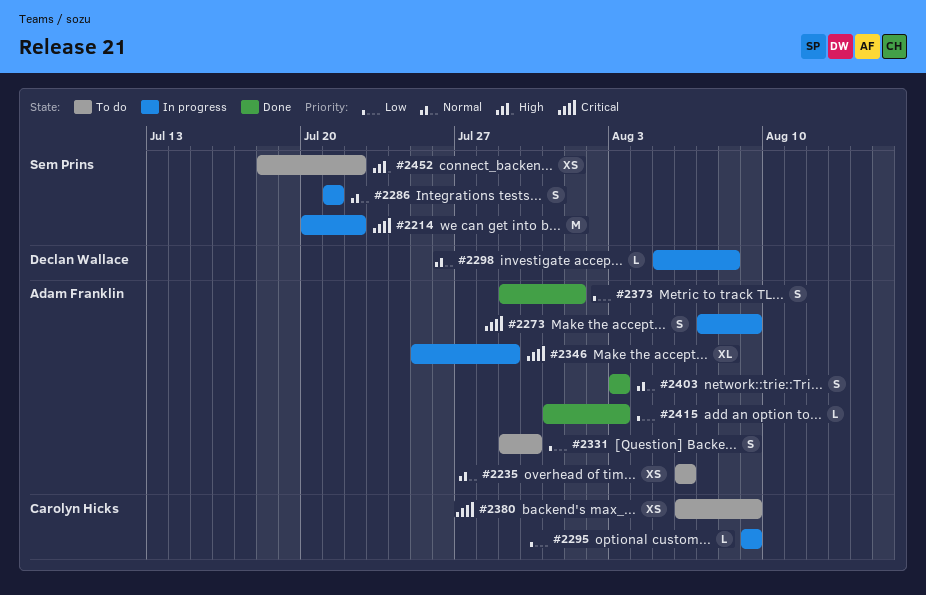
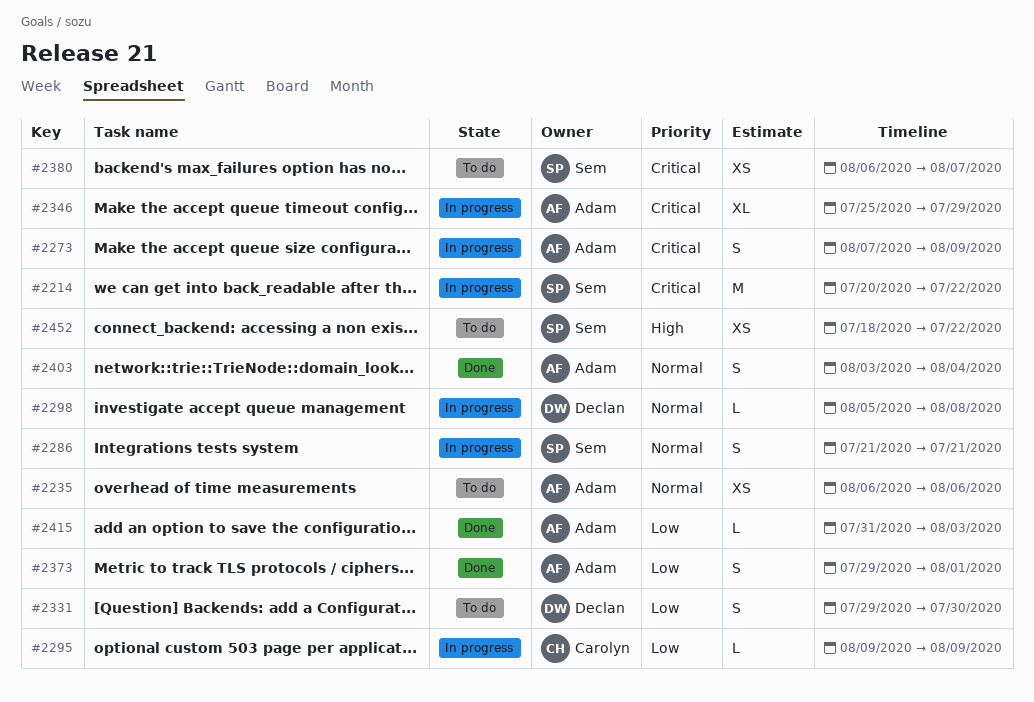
#2331, owner: Adam Franklin -> Declan Wallace
#2380, owner: Carolyn Hicks -> Sem Prins
#2380, due: Aug 9 -> Aug 7
#2403, due: Aug 3 -> Aug 4

